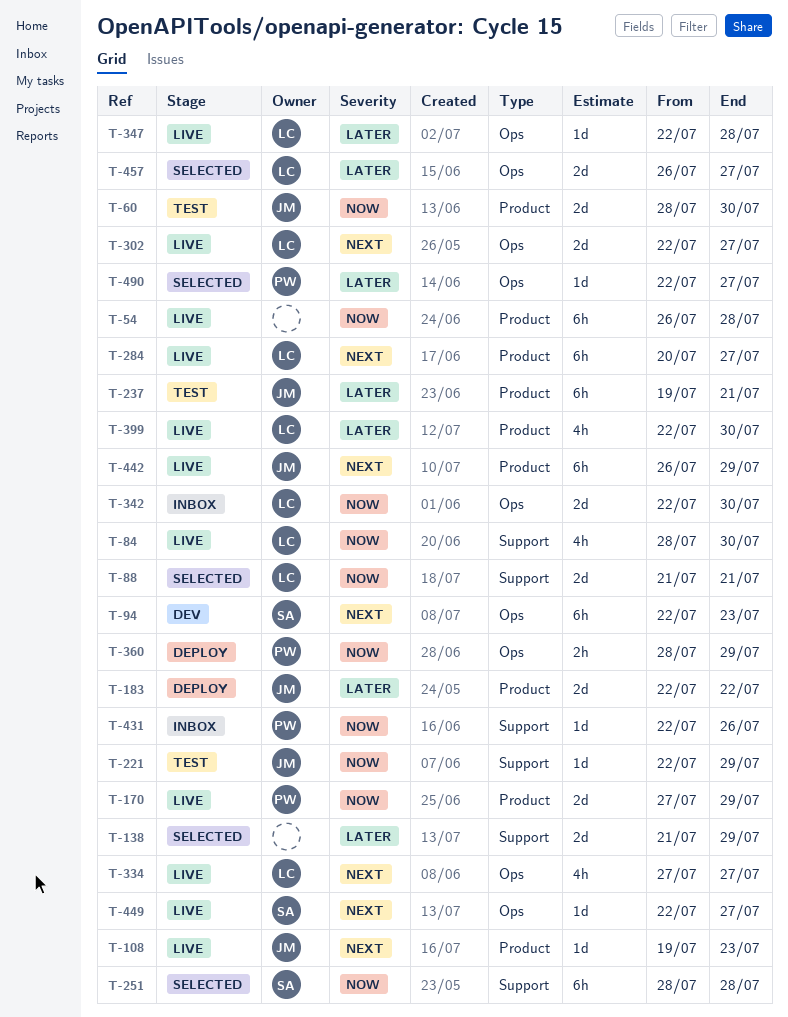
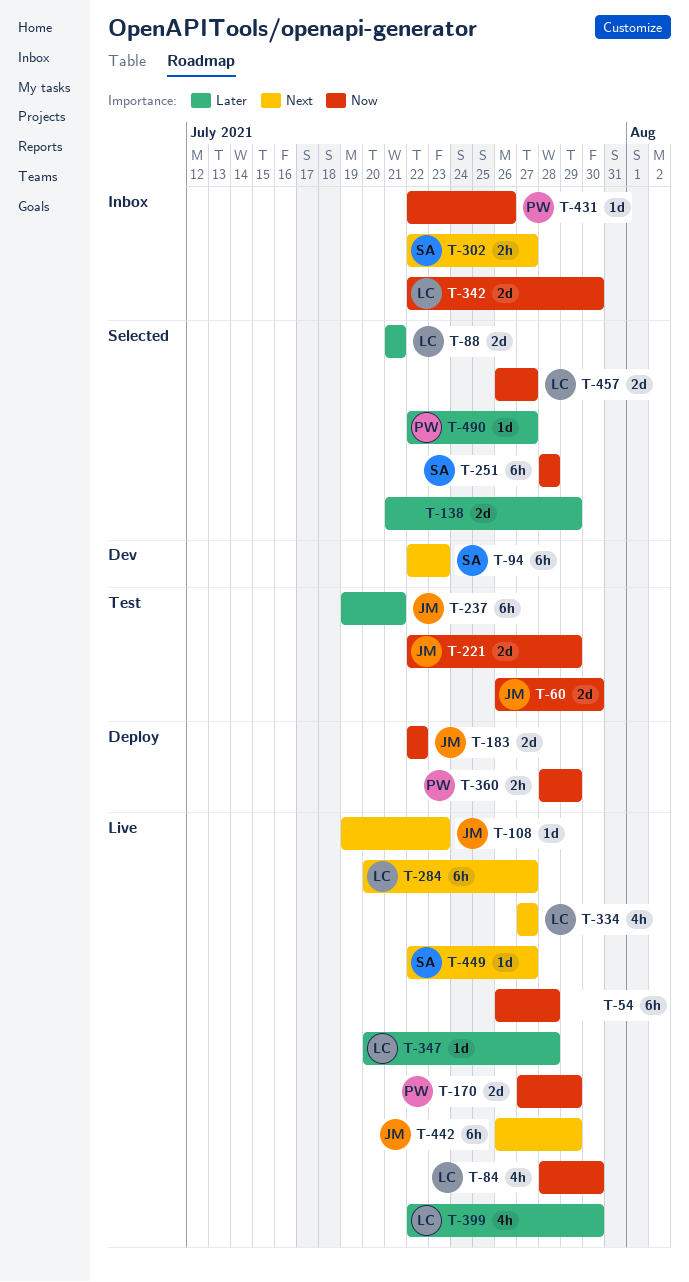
T-60, start: Jul 28 -> Jul 26
T-88, priority: Now -> Later
T-183, priority: Later -> Now
T-221, estimate: 1d -> 2d
T-302, status: Live -> Inbox
T-302, owner: LC -> SA
T-302, estimate: 2d -> 2h
T-347, start: Jul 22 -> Jul 20
T-457, priority: Later -> Now

